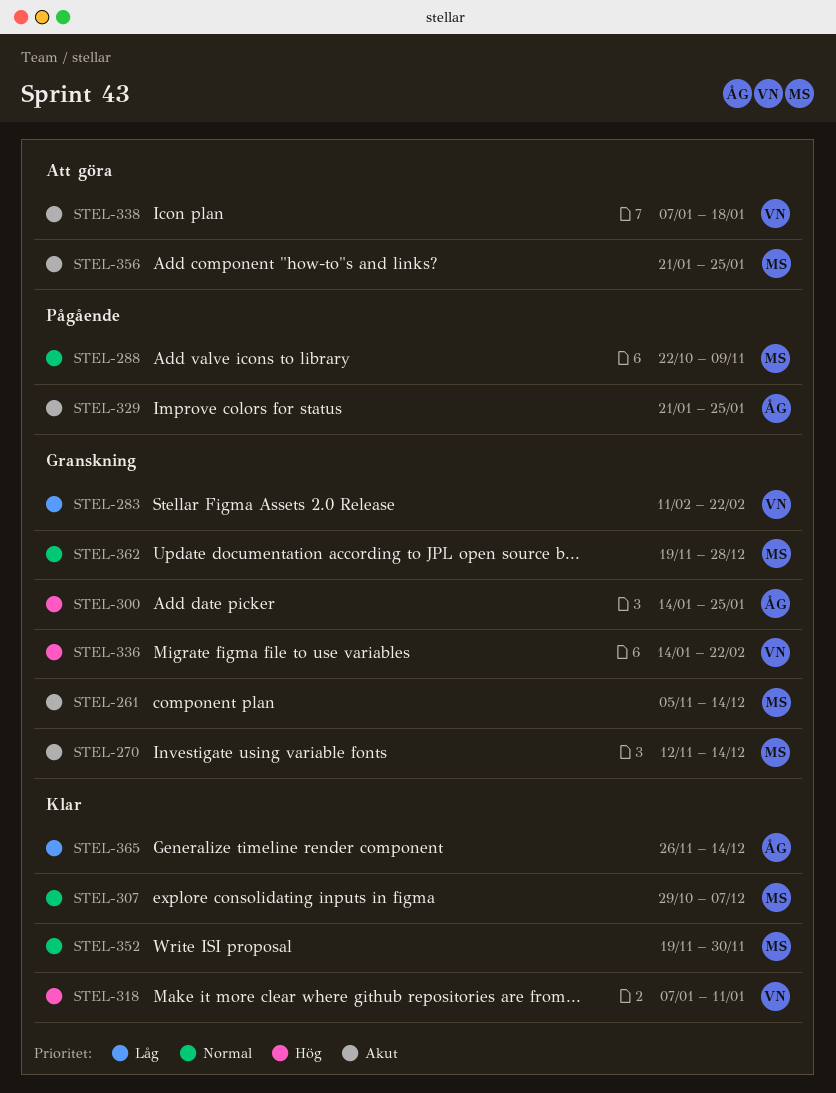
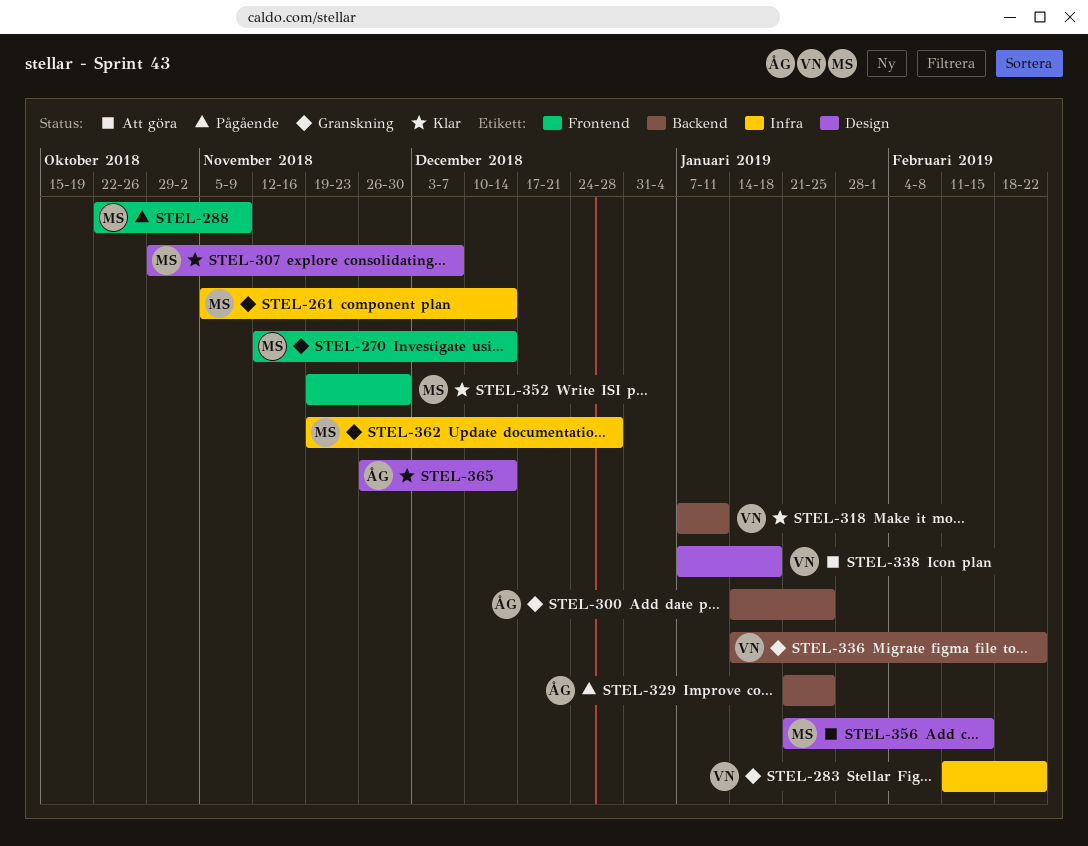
STEL-356, due: Jan 25 -> Feb 15

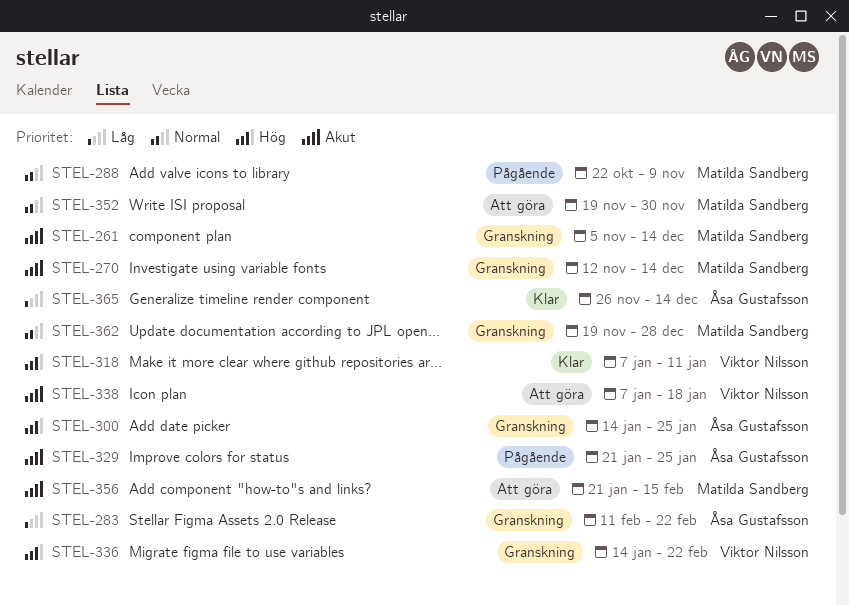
STEL-283, owner: Viktor Nilsson -> Åsa Gustafsson
STEL-307: present -> none
STEL-352, status: Klar -> Att göra

